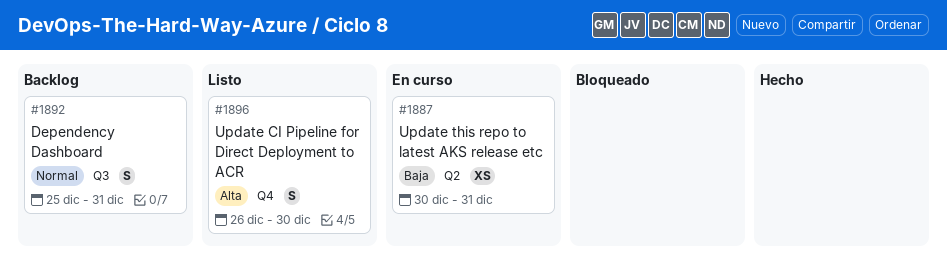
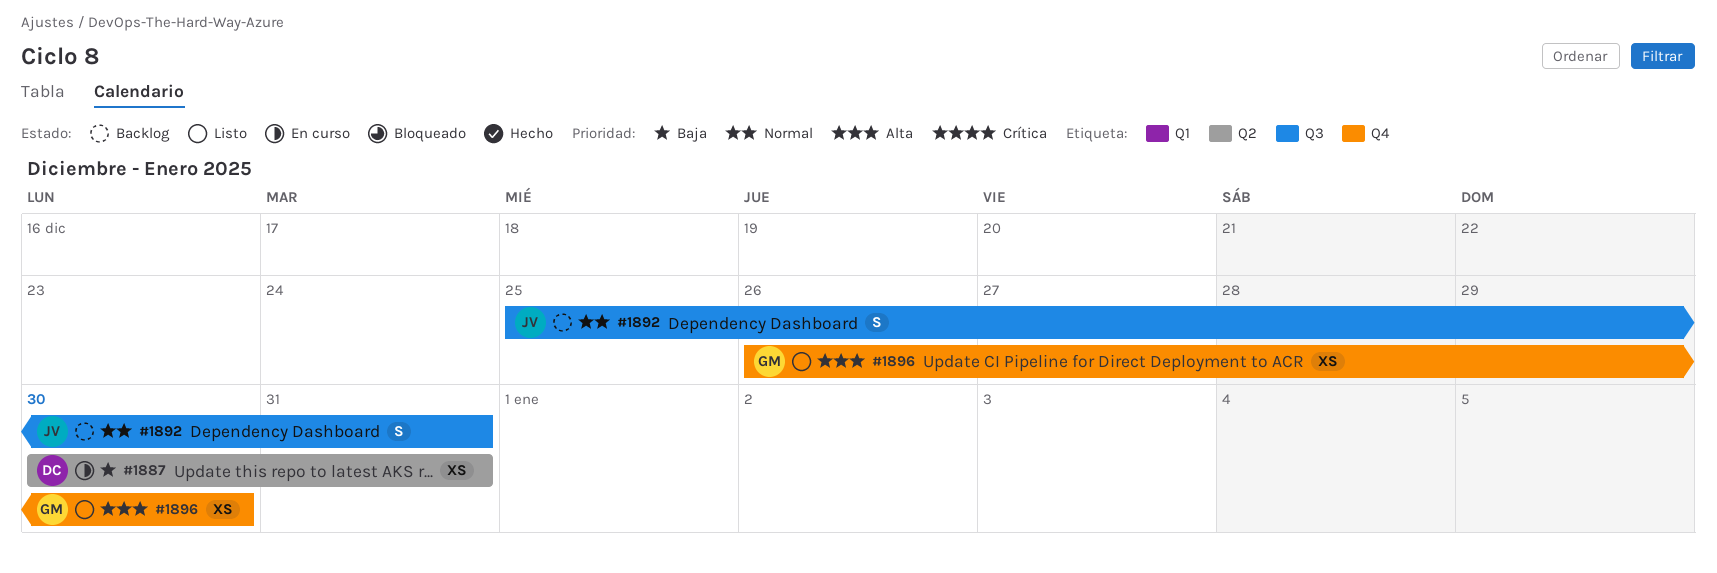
#1896, estimate: S -> XS

